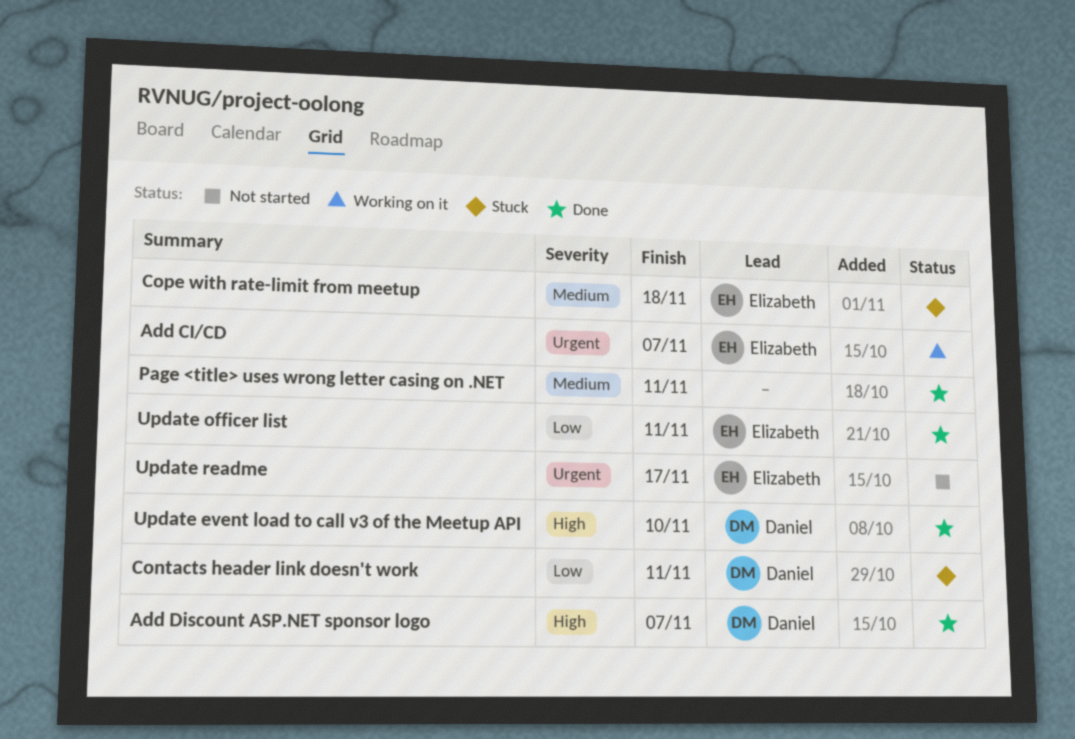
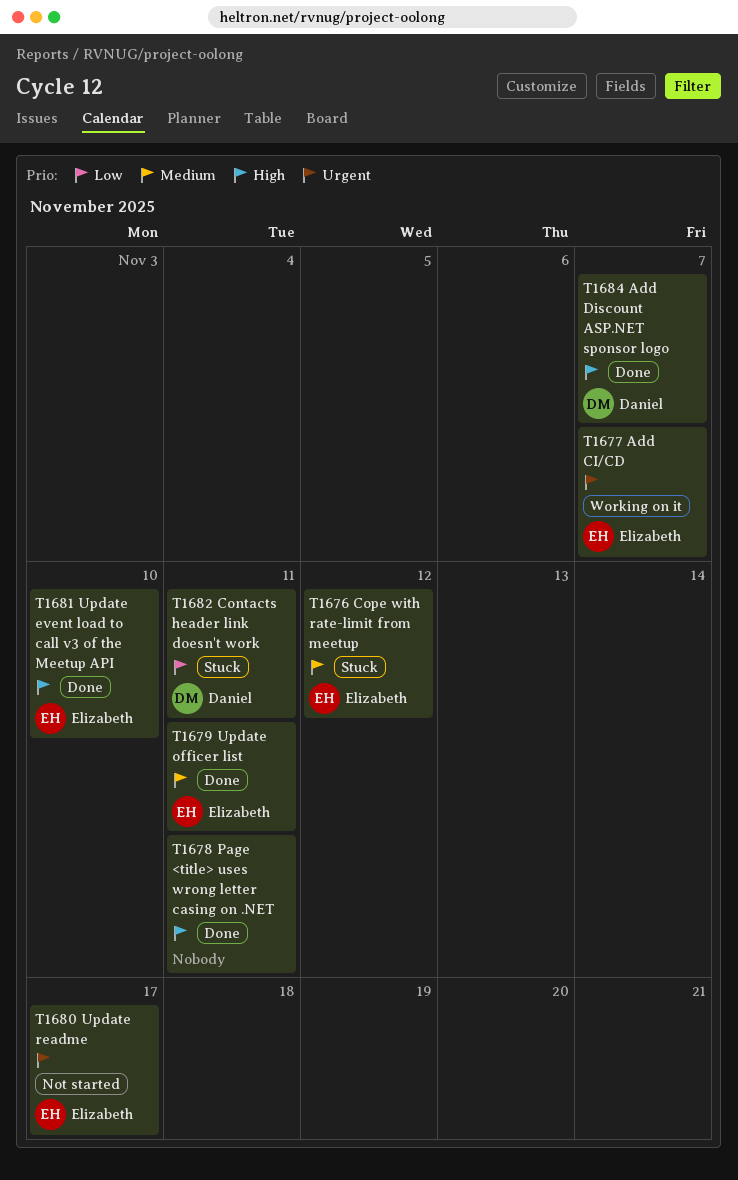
Cope with rate-limit from meetup, due: Nov 18 -> Nov 12
Page <title> uses wrong letter casing on .NET, priority: Medium -> High
Update event load to call v3 of the Meetup API, owner: Daniel -> Elizabeth
Update officer list, priority: Low -> Medium

